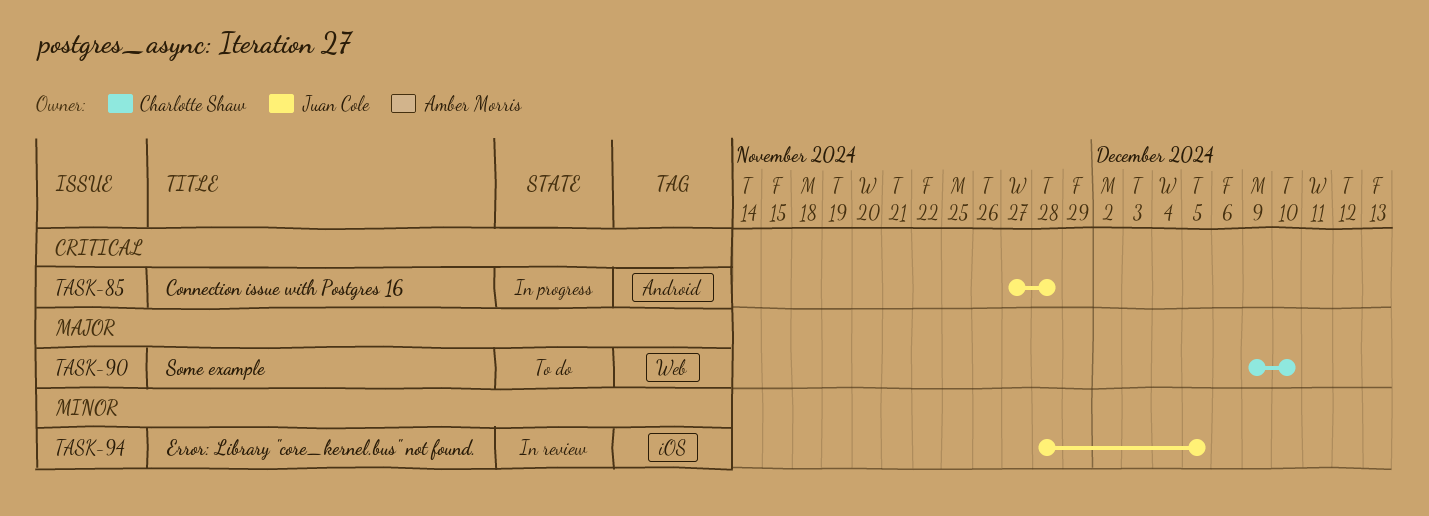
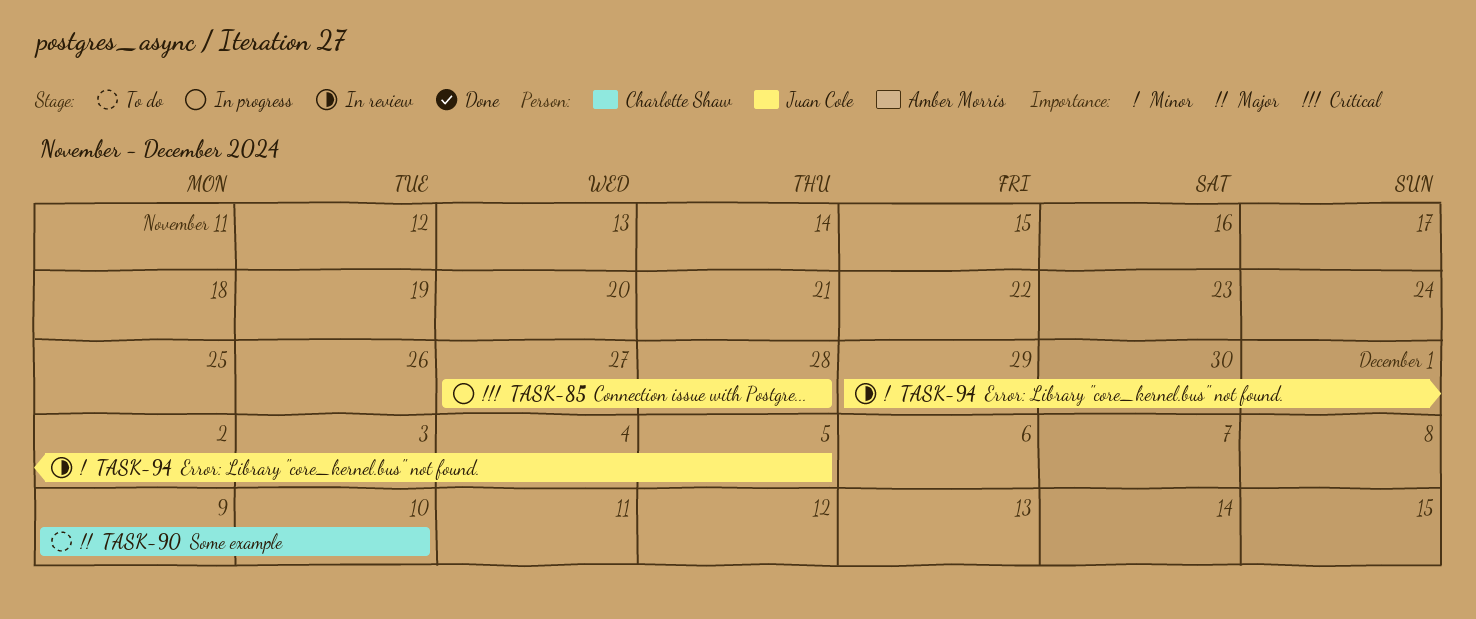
TASK-94, start: Nov 28 -> Nov 29

